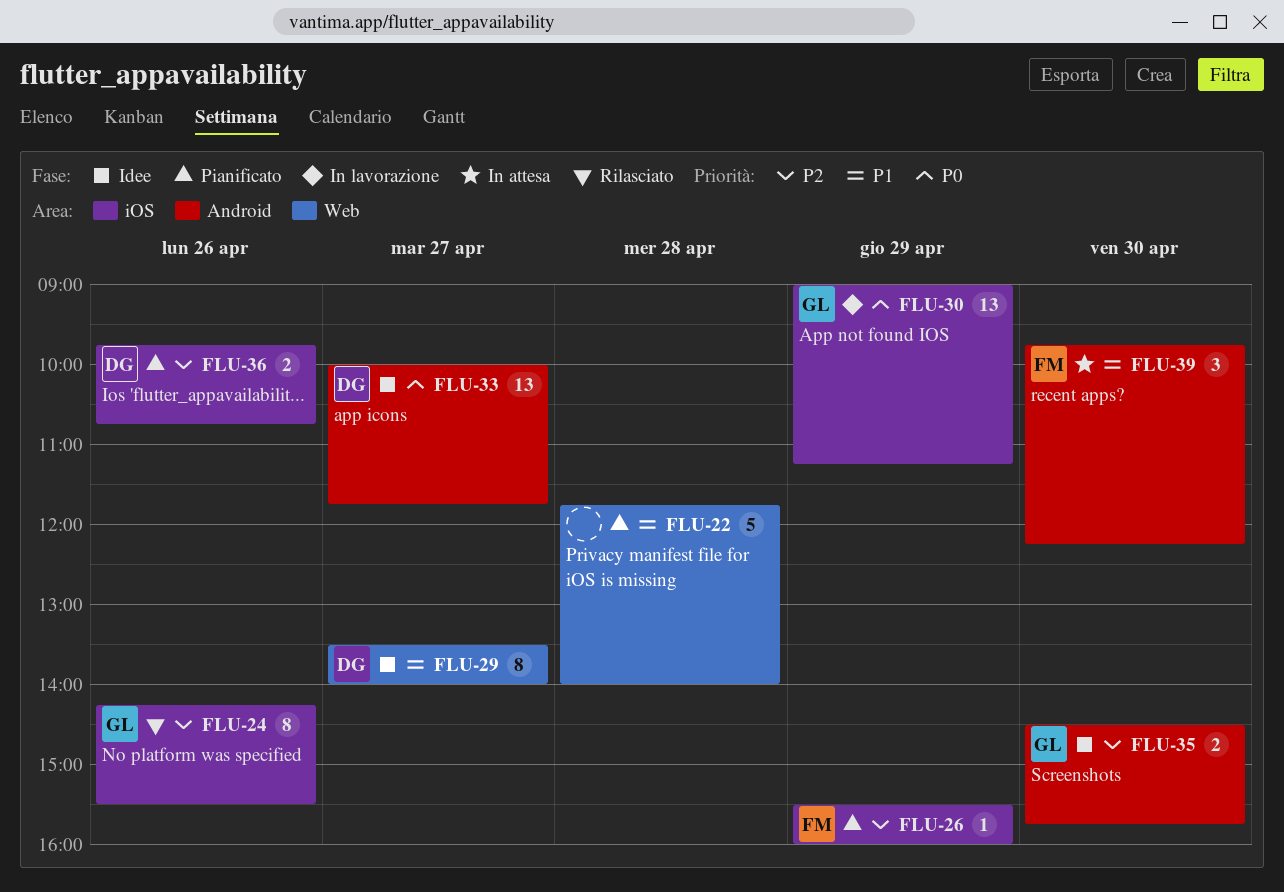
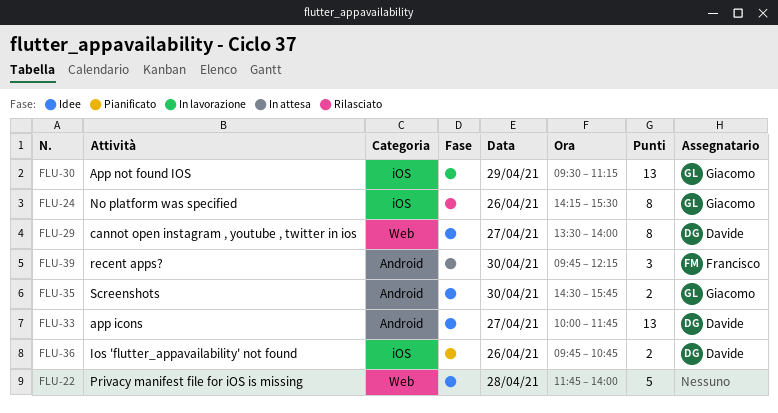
FLU-22, status: Pianificato -> Idee
FLU-26: present -> none
FLU-30, begins: 09:00 -> 09:30

